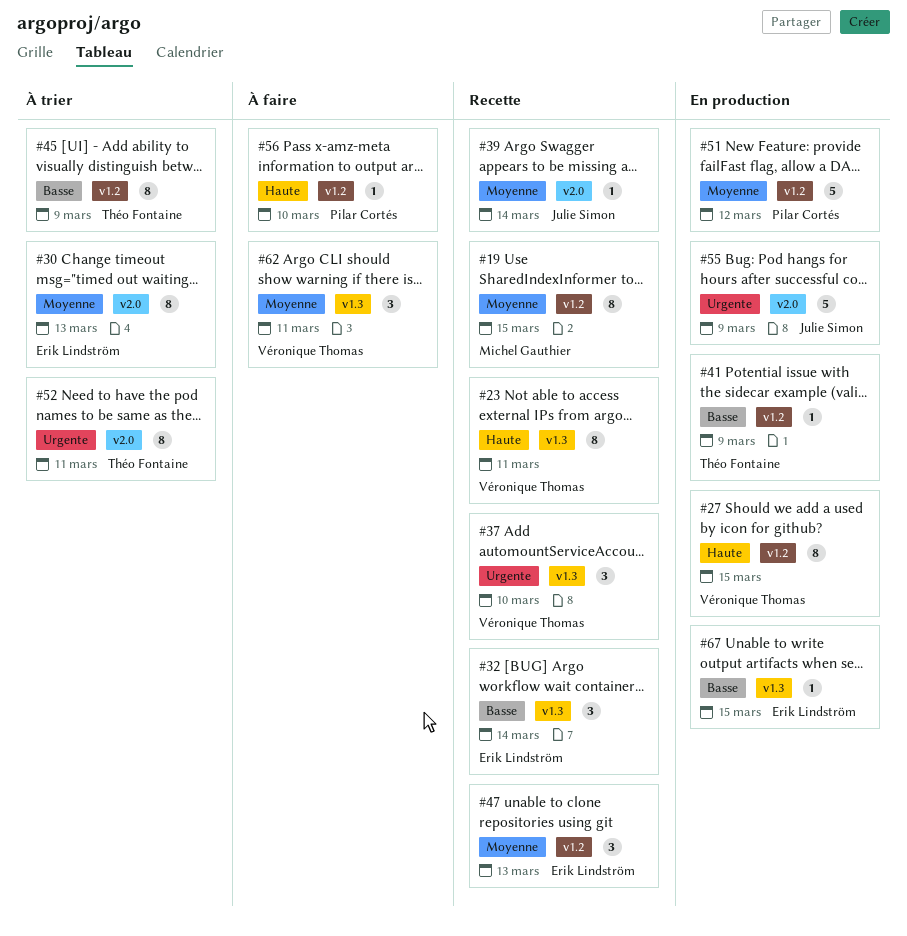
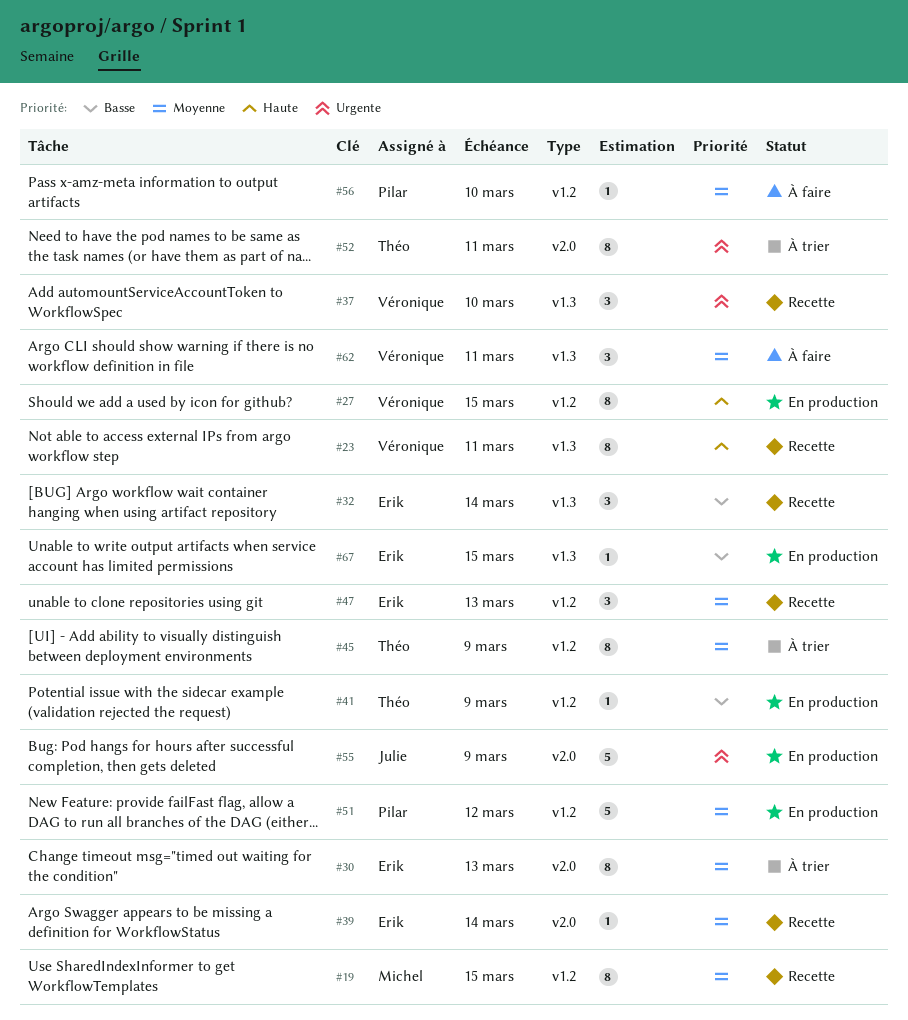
#39, owner: Julie Simon -> Erik Lindström
#45, priority: Basse -> Moyenne
#56, priority: Haute -> Moyenne

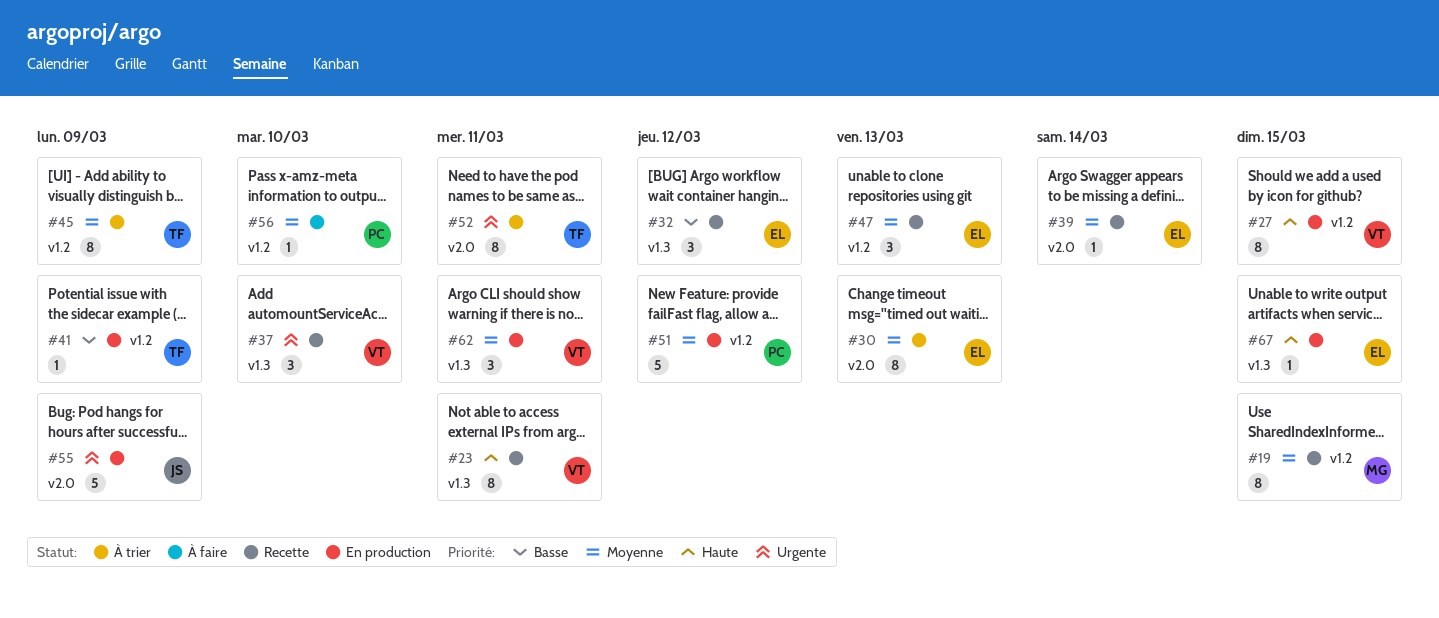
#32, due: Mar 14 -> Mar 12
#62, status: À faire -> En production
#67, priority: Basse -> Haute

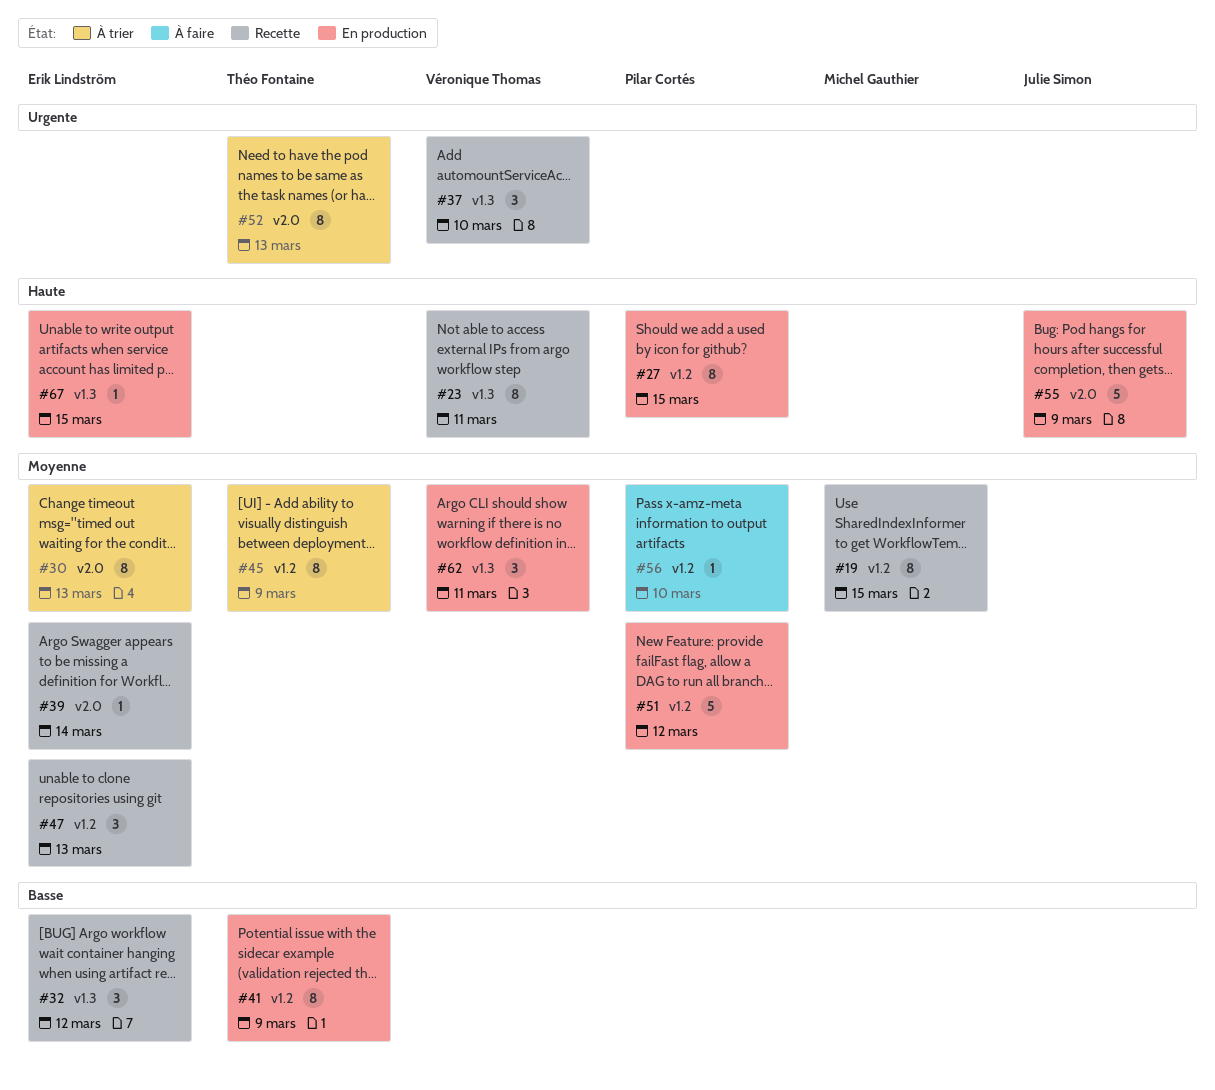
#27, owner: Véronique Thomas -> Pilar Cortés
#41, estimate: 1 -> 8
#52, due: Mar 11 -> Mar 13
#55, priority: Urgente -> Haute

